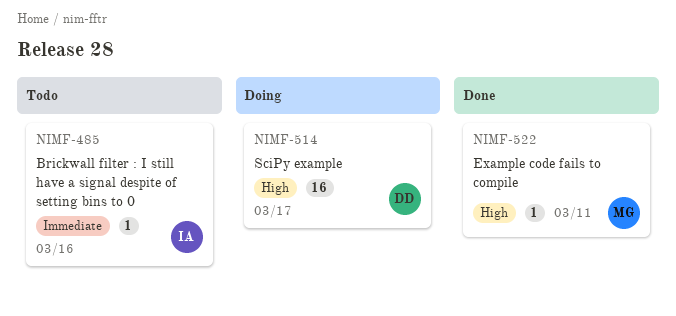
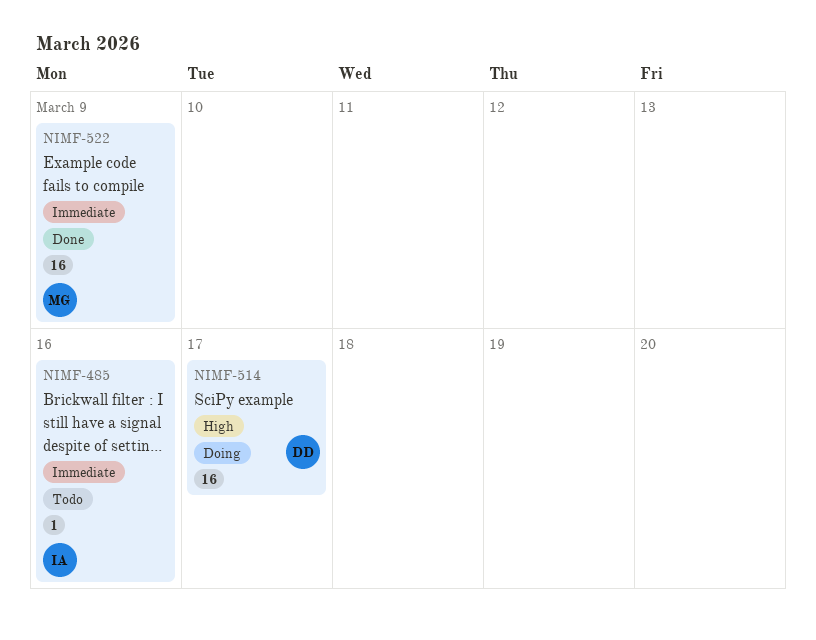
NIMF-522, priority: High -> Immediate
NIMF-522, estimate: 1 -> 16
NIMF-522, due: Mar 11 -> Mar 9

